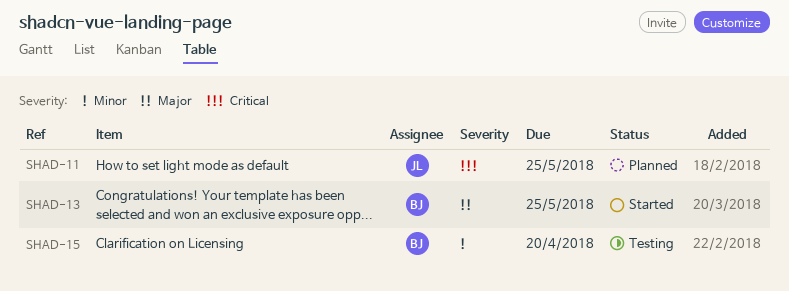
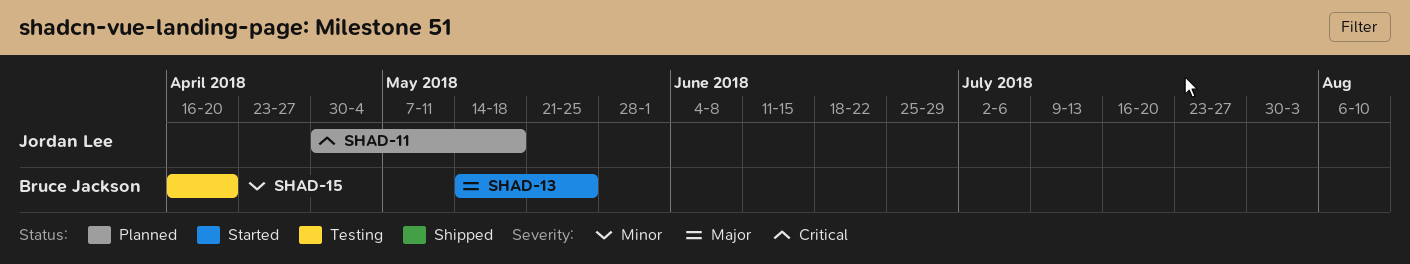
SHAD-11, due: May 25 -> May 18

